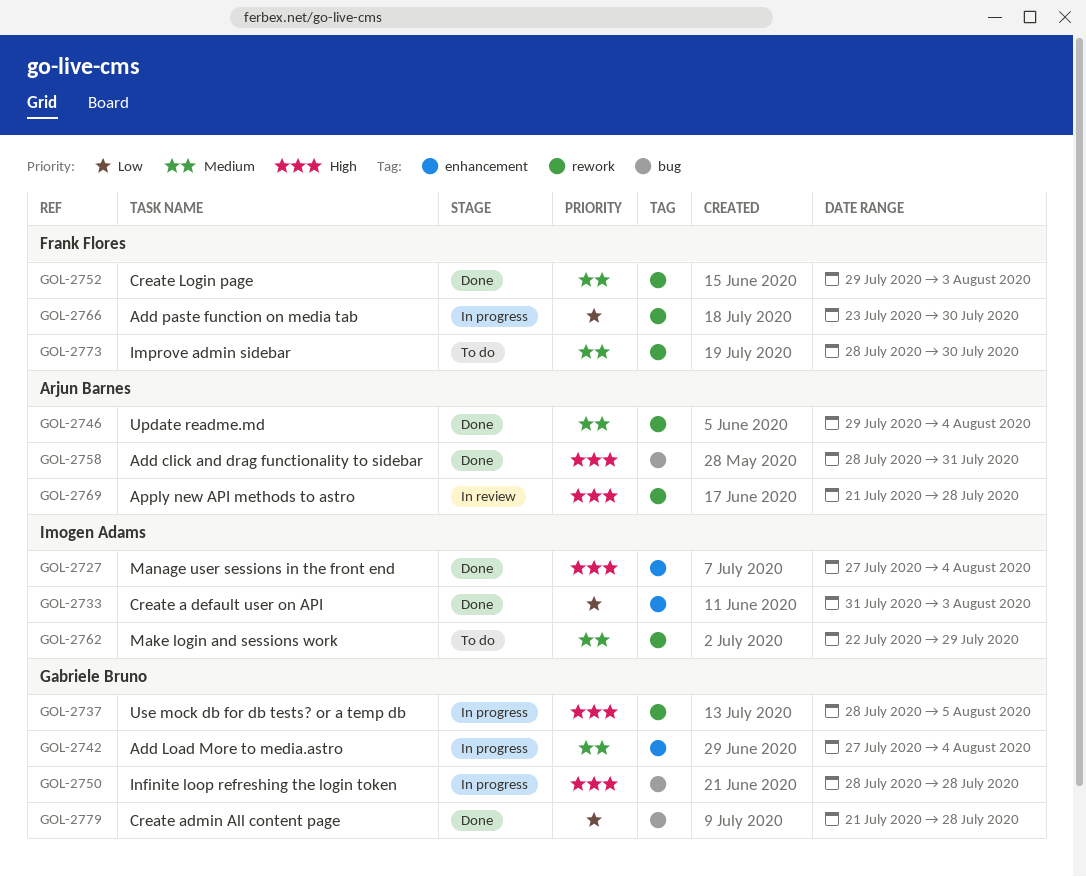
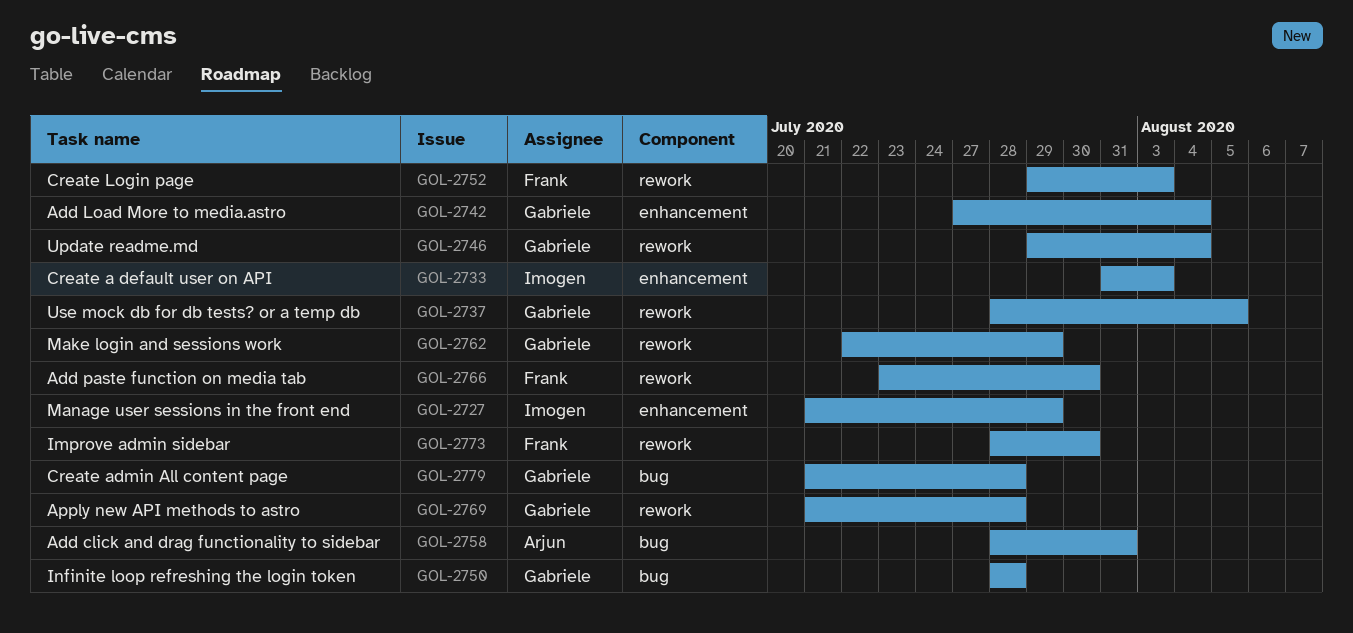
GOL-2727, start: Jul 27 -> Jul 21
GOL-2727, due: Aug 4 -> Jul 29
GOL-2746, owner: Arjun Barnes -> Gabriele Bruno
GOL-2762, owner: Imogen Adams -> Gabriele Bruno
GOL-2769, owner: Arjun Barnes -> Gabriele Bruno

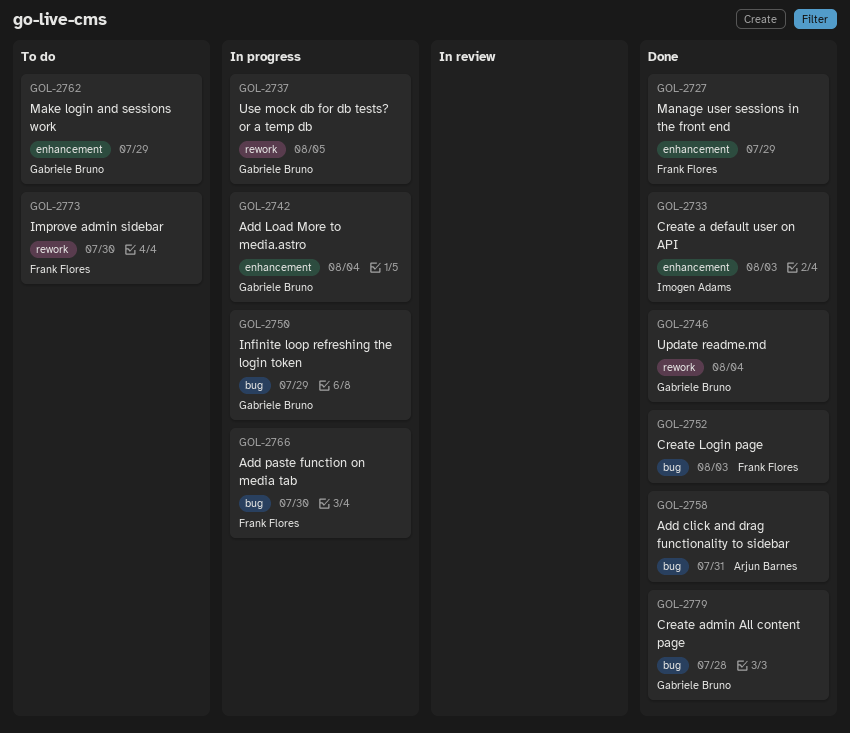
GOL-2727, owner: Imogen Adams -> Frank Flores
GOL-2750, due: Jul 28 -> Jul 29
GOL-2752, label: rework -> bug
GOL-2762, label: rework -> enhancement
GOL-2766, label: rework -> bug
GOL-2769: present -> none

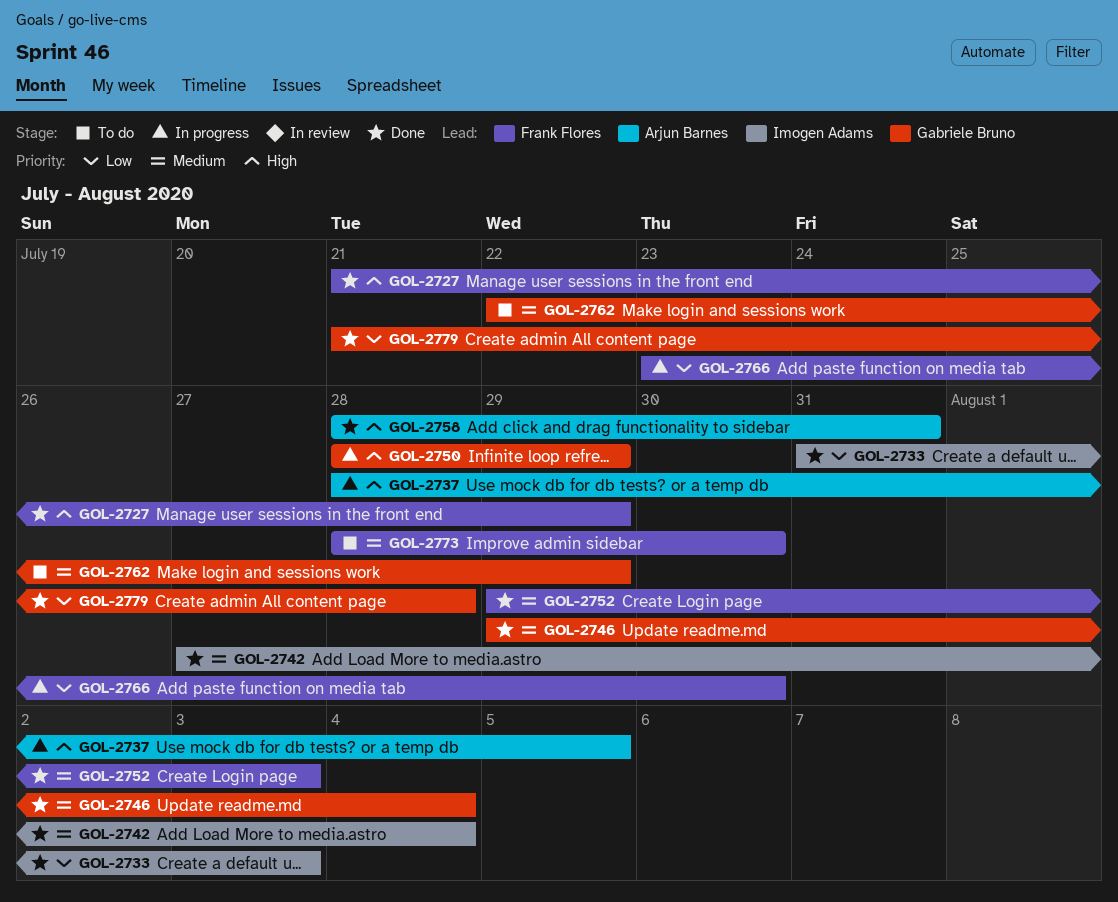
GOL-2737, owner: Gabriele Bruno -> Arjun Barnes
GOL-2742, status: In progress -> Done
GOL-2742, owner: Gabriele Bruno -> Imogen Adams

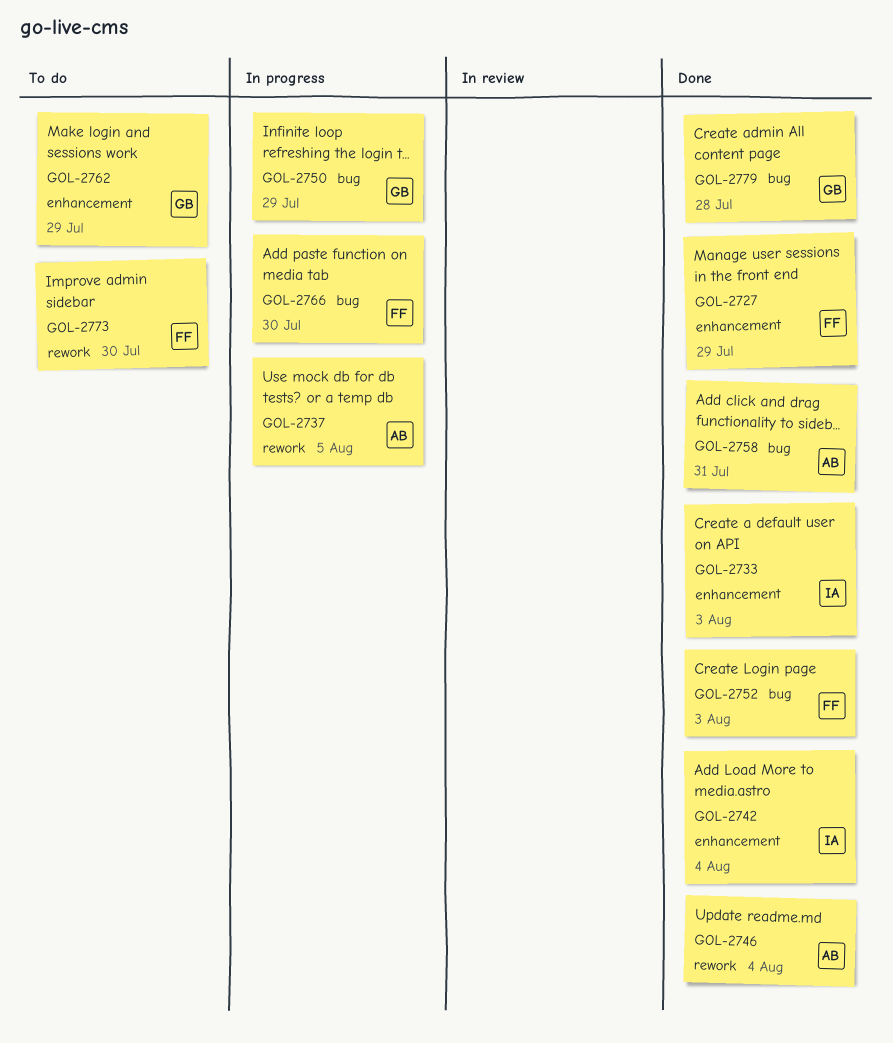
GOL-2746, owner: Gabriele Bruno -> Arjun Barnes

